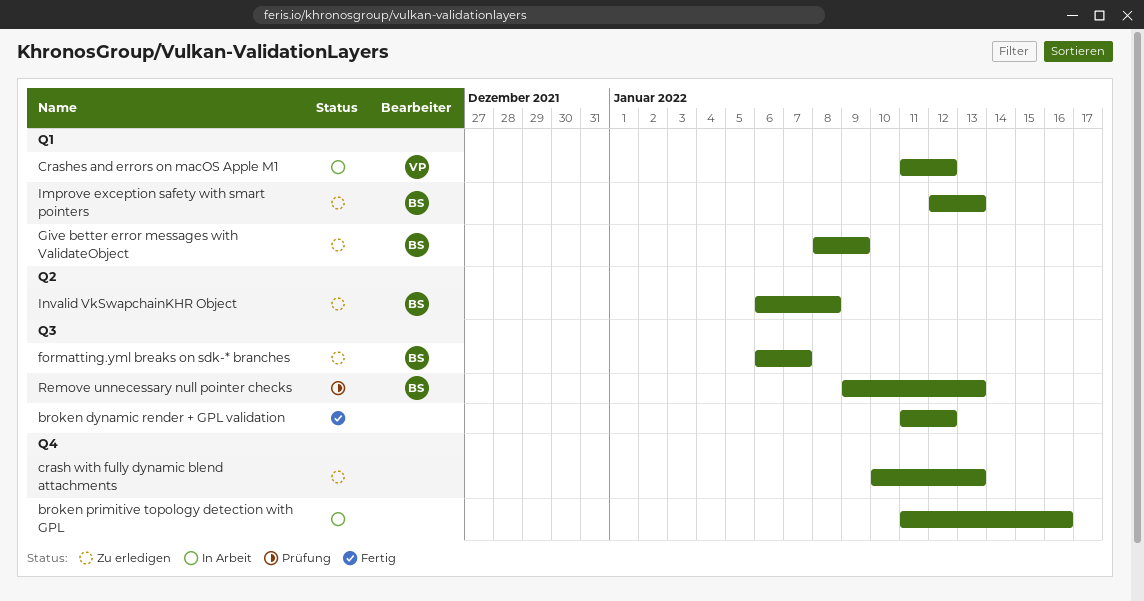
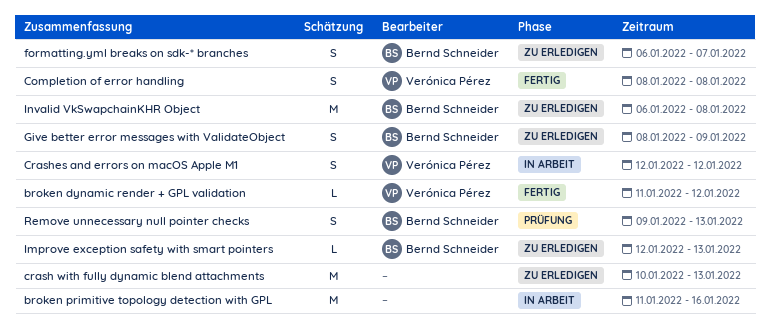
broken dynamic render + GPL validation, owner: none -> Verónica Pérez
Completion of error handling: none -> present
Crashes and errors on macOS Apple M1, start: Jan 11 -> Jan 12

